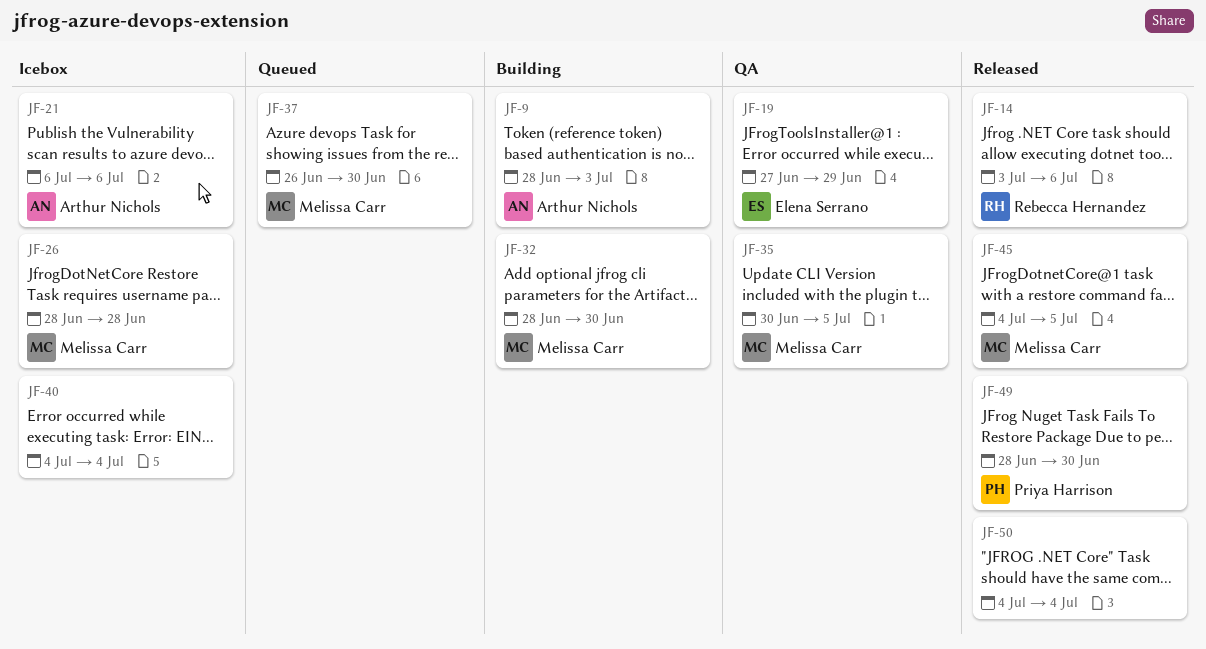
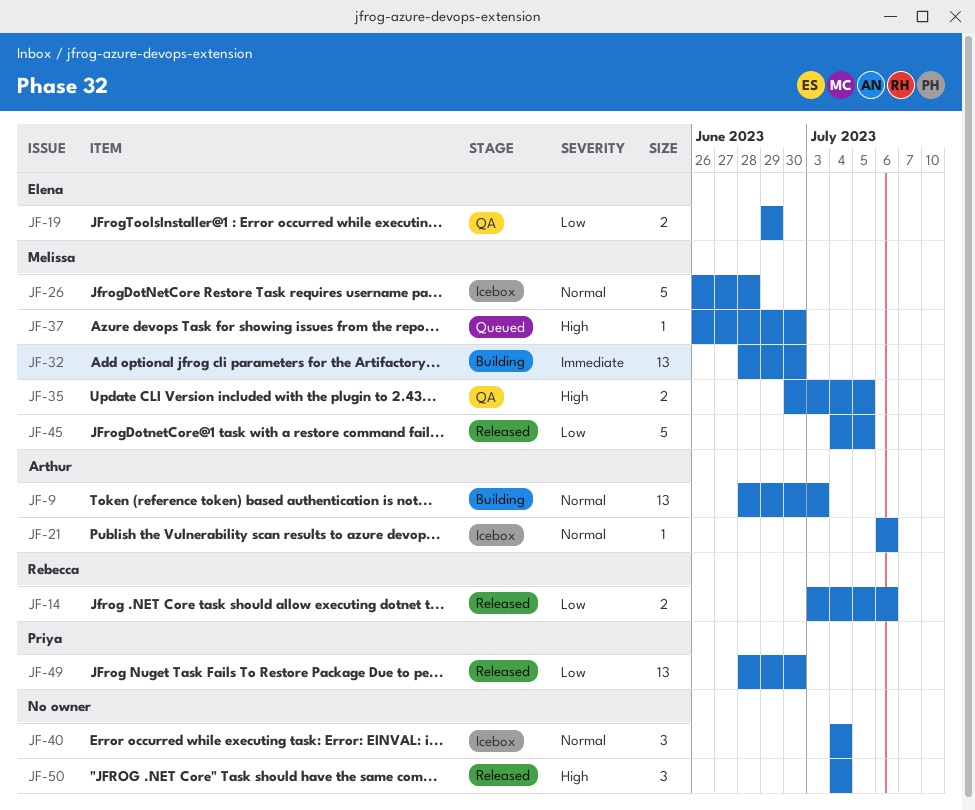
JF-19, start: Jun 27 -> Jun 29
JF-26, start: Jun 28 -> Jun 26

